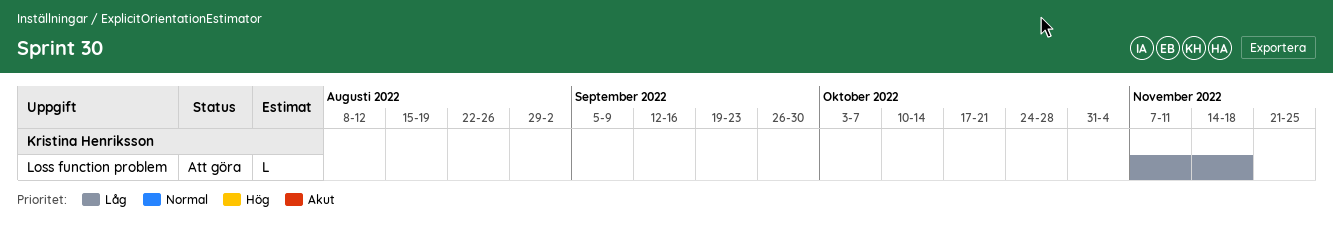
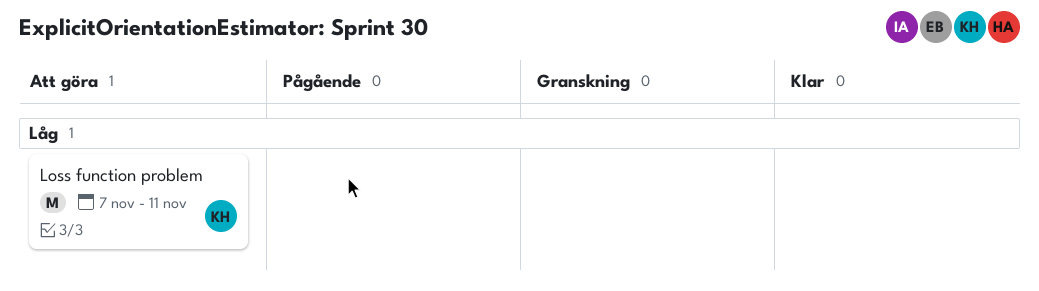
Loss function problem, estimate: L -> M
Loss function problem, due: Nov 18 -> Nov 11

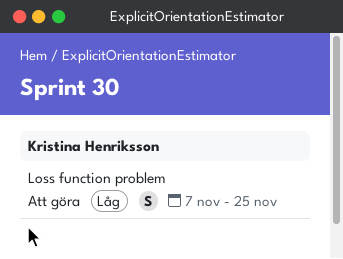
Loss function problem, estimate: M -> S
Loss function problem, due: Nov 11 -> Nov 25

